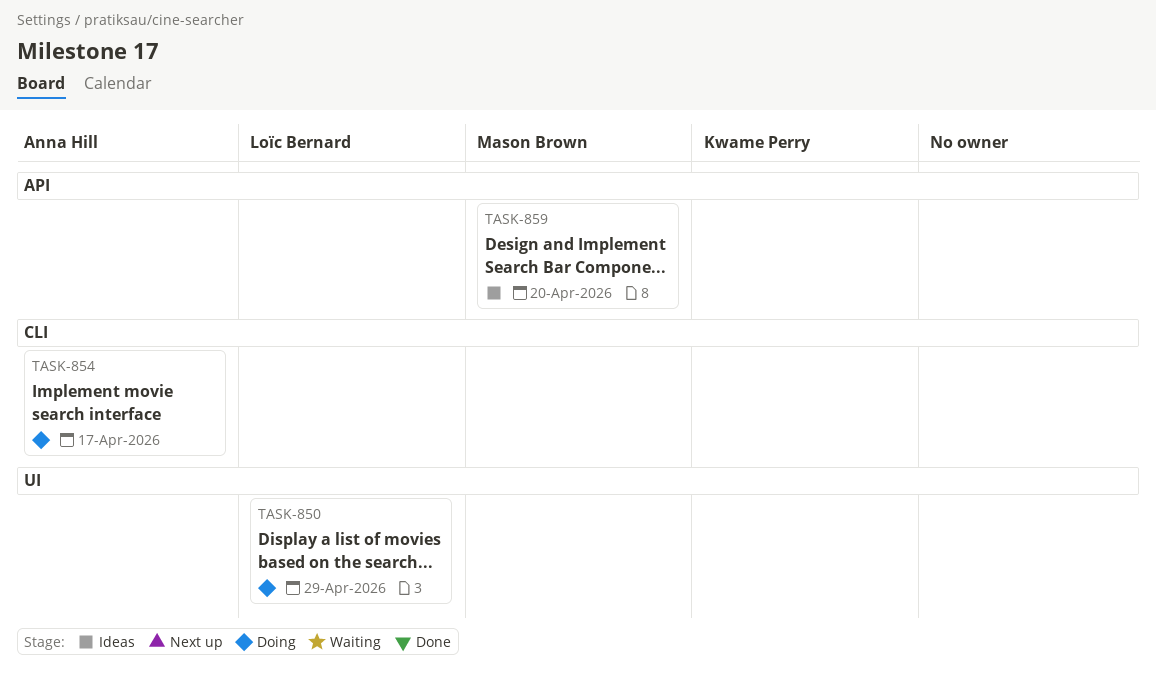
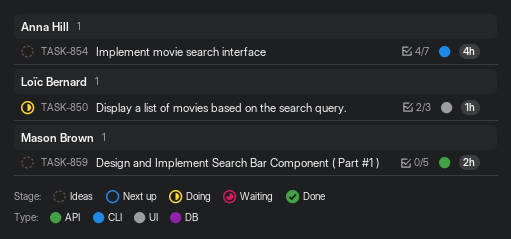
TASK-854, status: Doing -> Ideas

